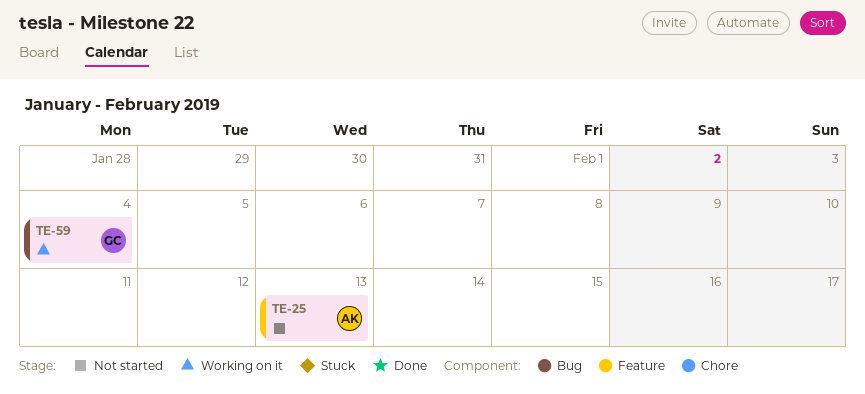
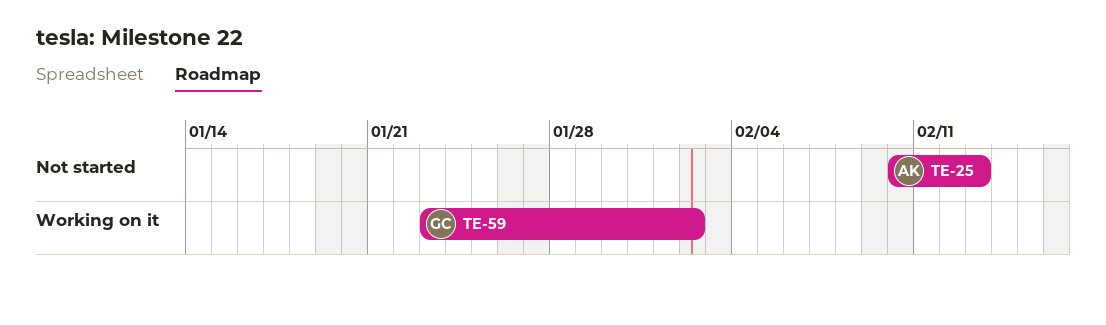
TE-59, due: Feb 4 -> Feb 2

